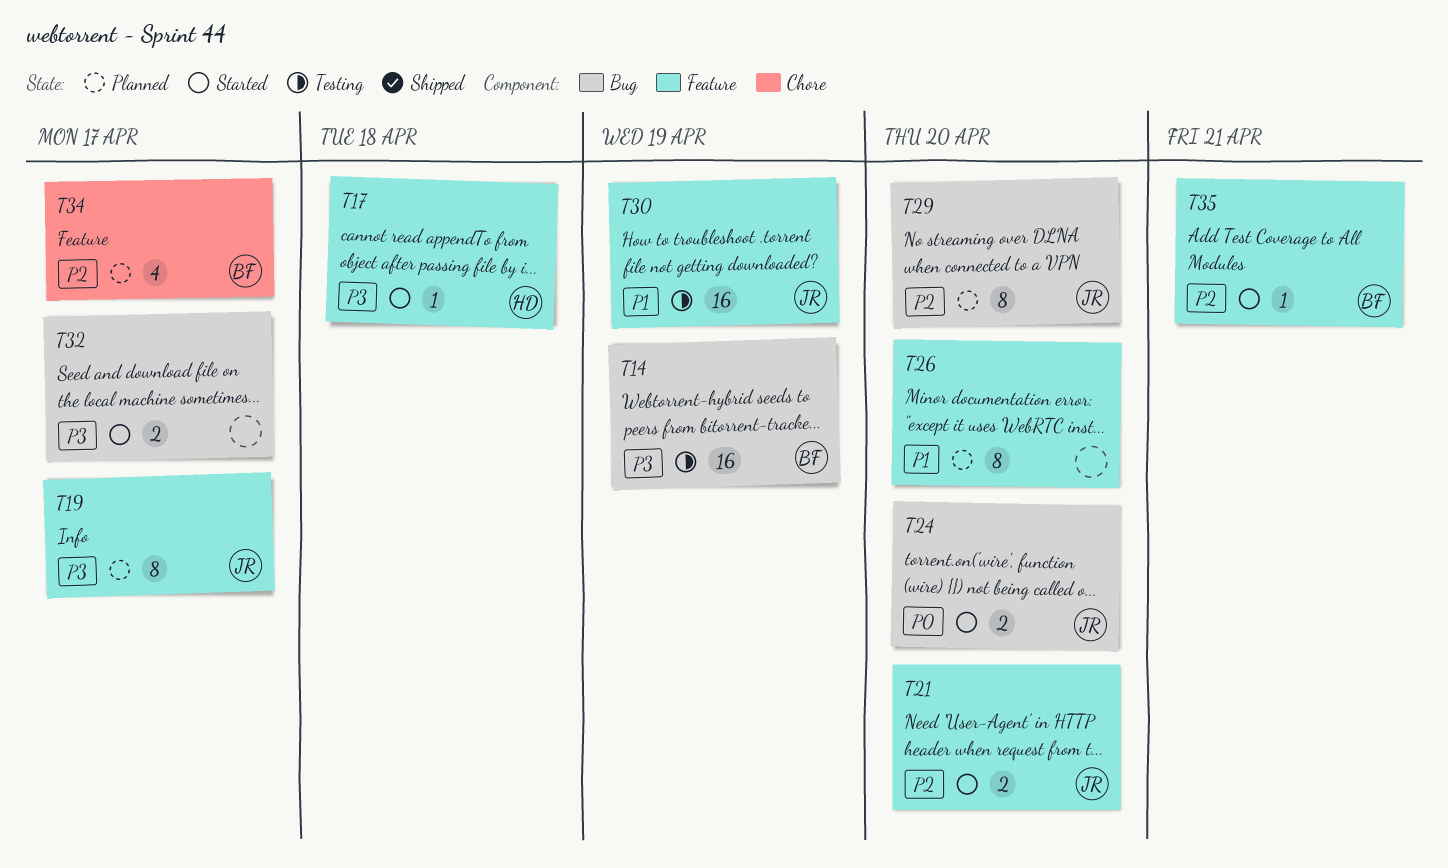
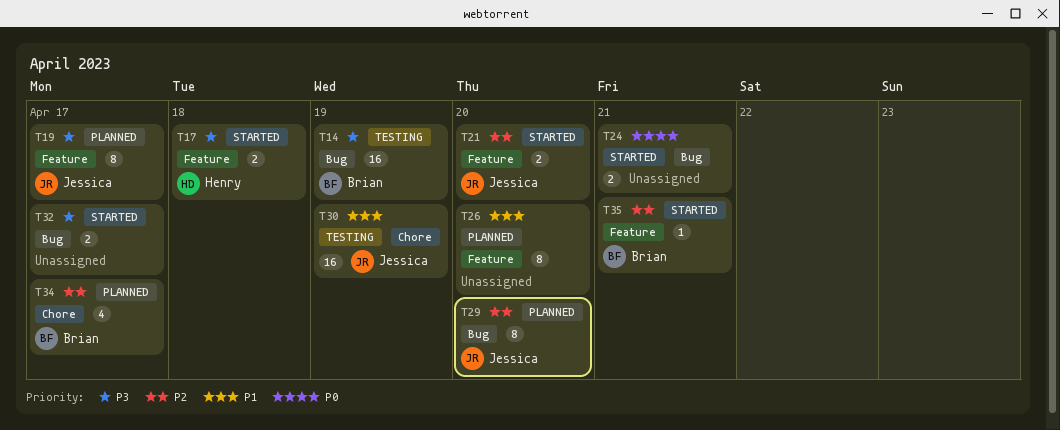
T17, estimate: 1 -> 2
T24, owner: Jessica -> none
T24, due: Apr 20 -> Apr 21
T30, label: Feature -> Chore

